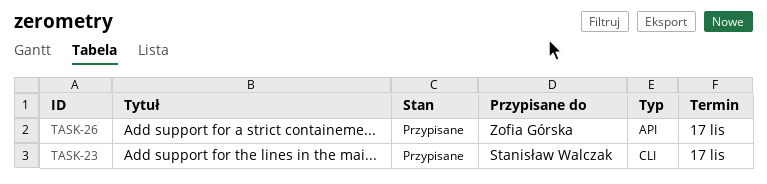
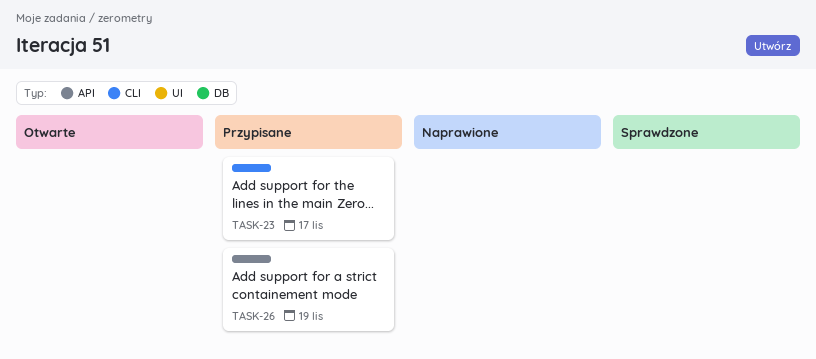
TASK-26, due: Nov 17 -> Nov 19

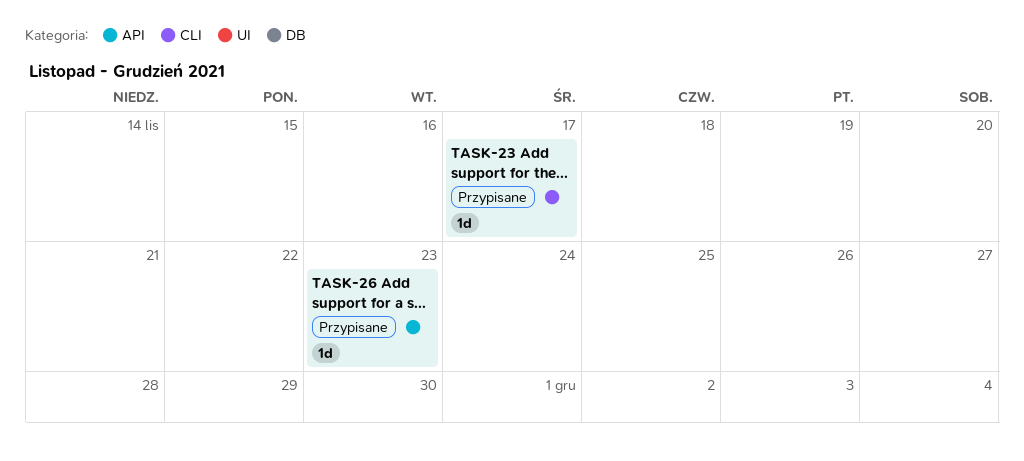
TASK-26, due: Nov 19 -> Nov 23

